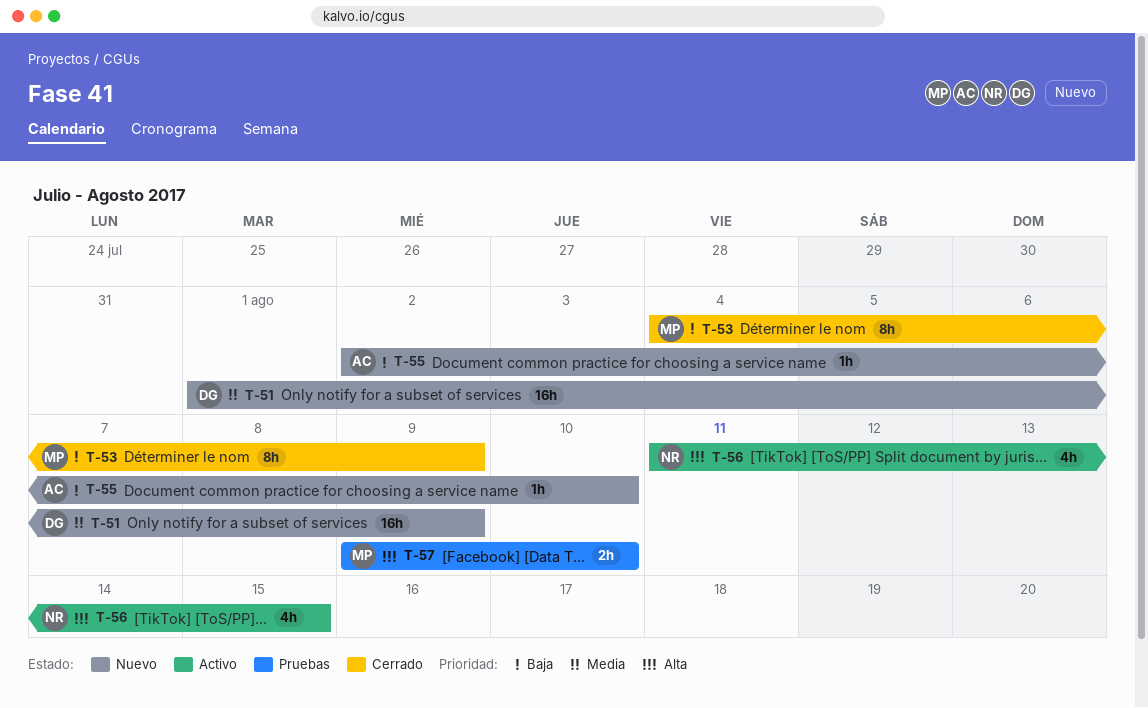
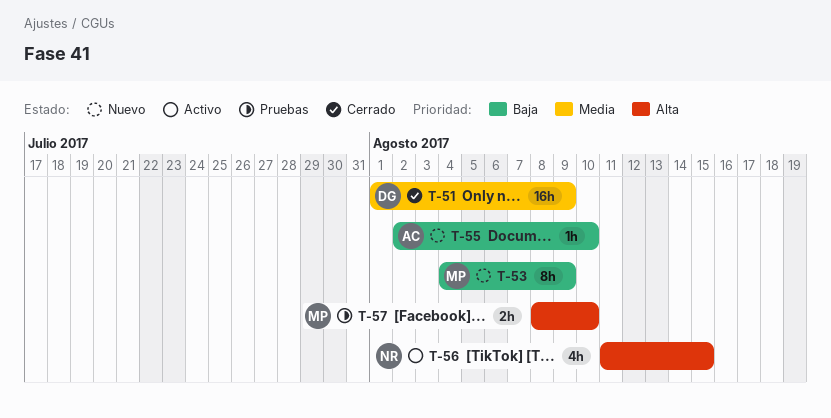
T-51, status: Nuevo -> Cerrado
T-53, status: Cerrado -> Nuevo
T-57, start: Aug 9 -> Aug 8

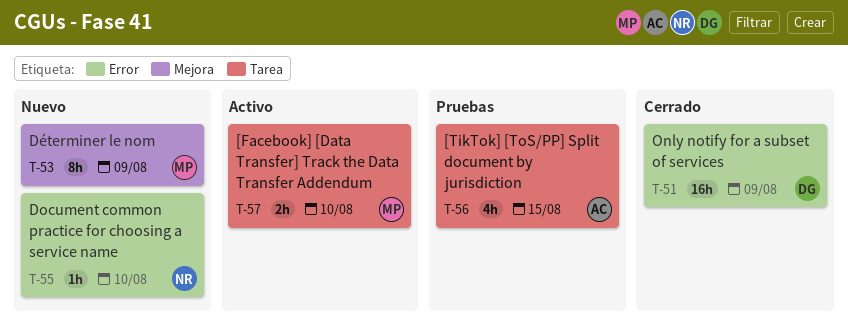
T-55, owner: AC -> NR
T-56, status: Activo -> Pruebas
T-56, owner: NR -> AC
T-57, status: Pruebas -> Activo

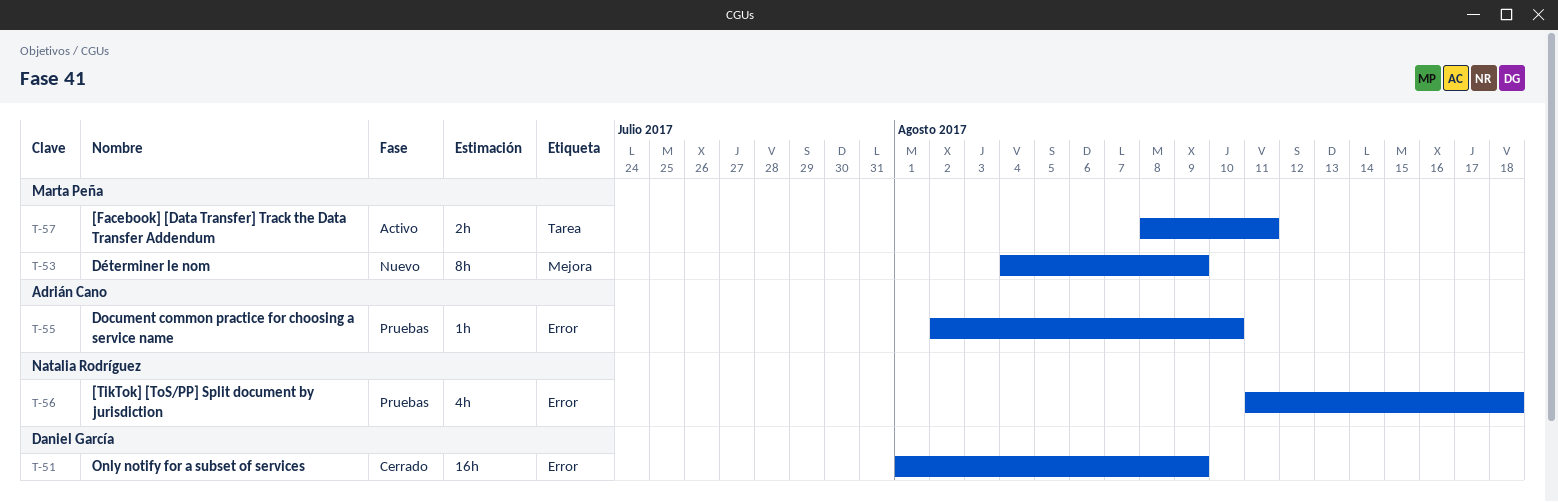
T-55, status: Nuevo -> Pruebas
T-55, owner: Natalia Rodríguez -> Adrián Cano
T-56, owner: Adrián Cano -> Natalia Rodríguez
T-56, label: Tarea -> Error
T-56, due: Aug 15 -> Aug 18
T-57, due: Aug 10 -> Aug 11

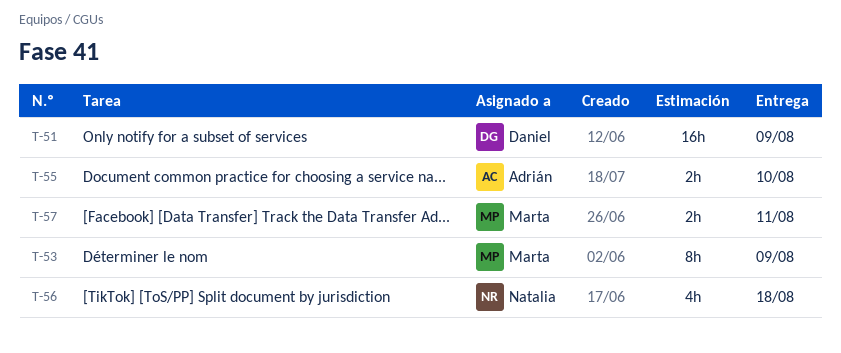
T-55, estimate: 1h -> 2h

